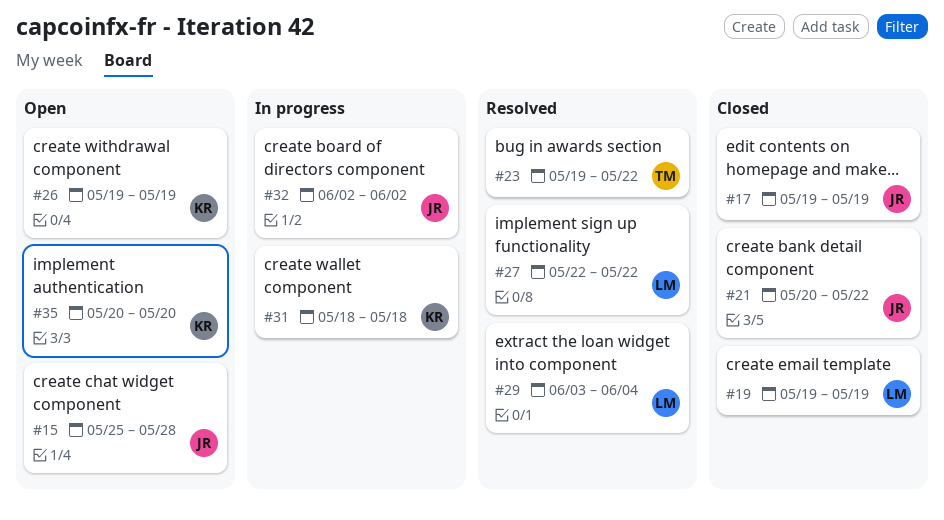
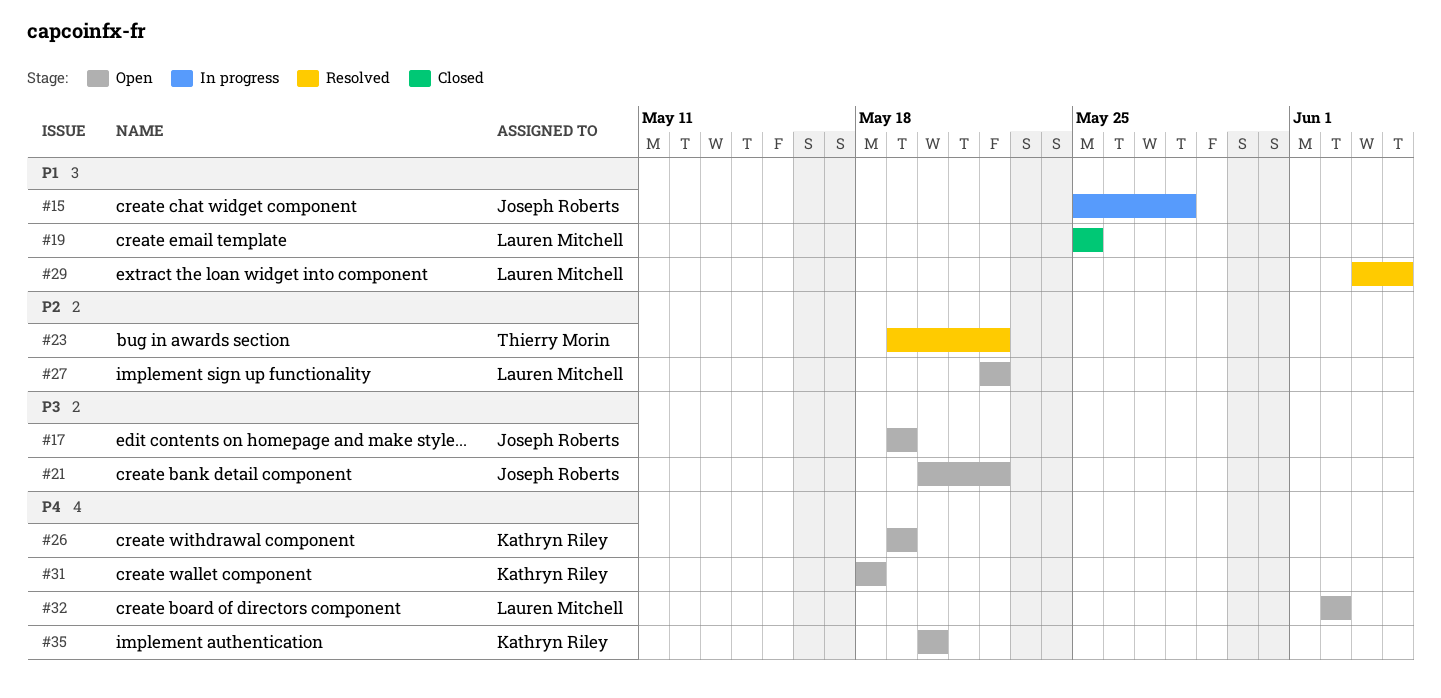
#15, status: Open -> In progress
#17, status: Closed -> Open
#19, start: May 19 -> May 25
#19, due: May 19 -> May 25
#21, status: Closed -> Open
#27, status: Resolved -> Open
#31, status: In progress -> Open
#32, status: In progress -> Open
#32, owner: Joseph Roberts -> Lauren Mitchell

